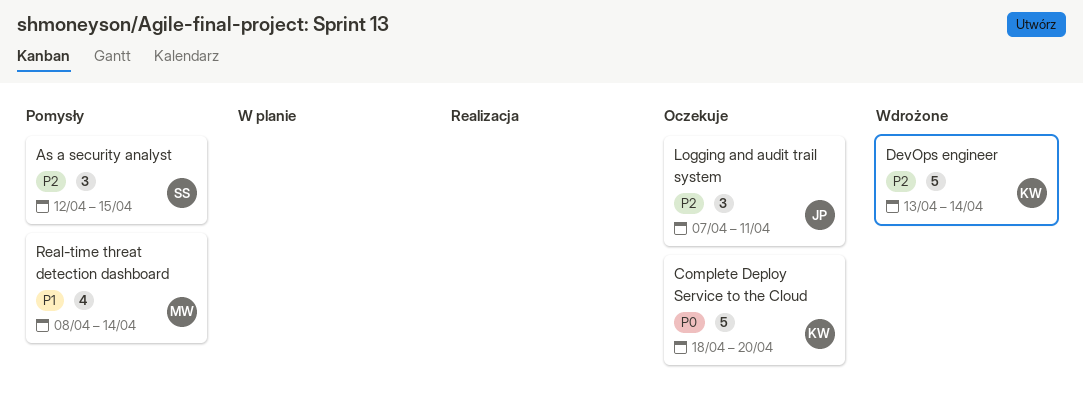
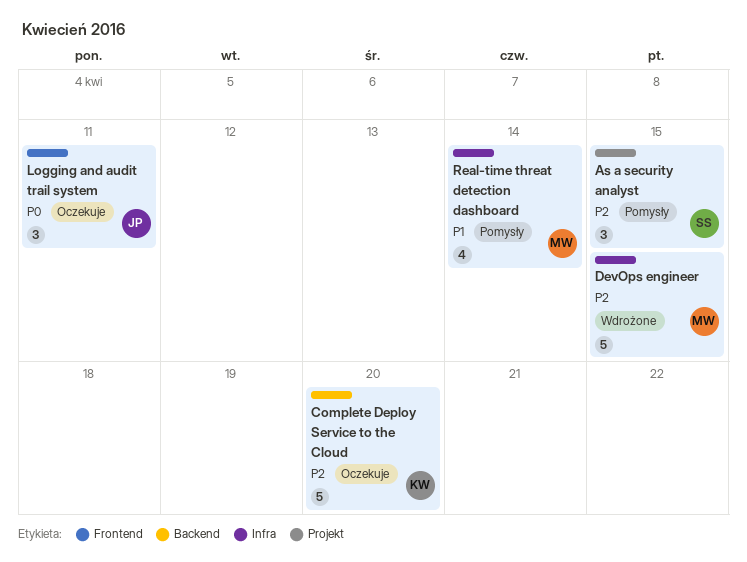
Complete Deploy Service to the Cloud, priority: P0 -> P2
DevOps engineer, owner: KW -> MW
DevOps engineer, due: Apr 14 -> Apr 15
Logging and audit trail system, priority: P2 -> P0

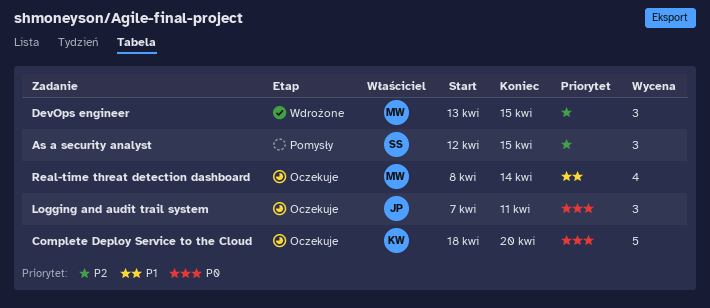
Complete Deploy Service to the Cloud, priority: P2 -> P0
DevOps engineer, estimate: 5 -> 3
Real-time threat detection dashboard, status: Pomysły -> Oczekuje

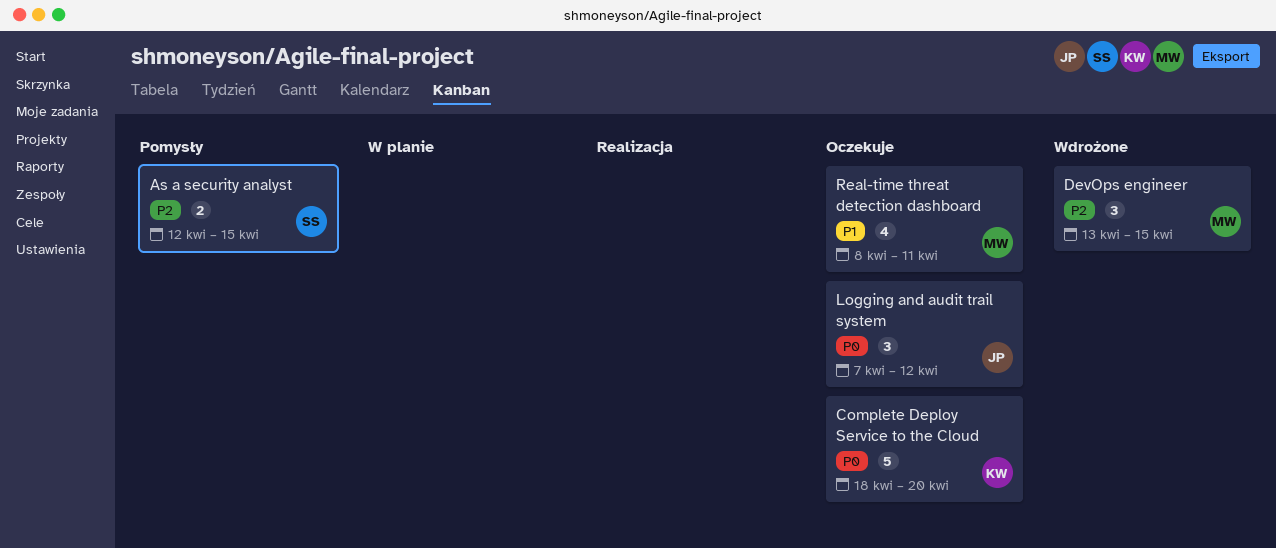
As a security analyst, estimate: 3 -> 2
Logging and audit trail system, due: Apr 11 -> Apr 12
Real-time threat detection dashboard, due: Apr 14 -> Apr 11

